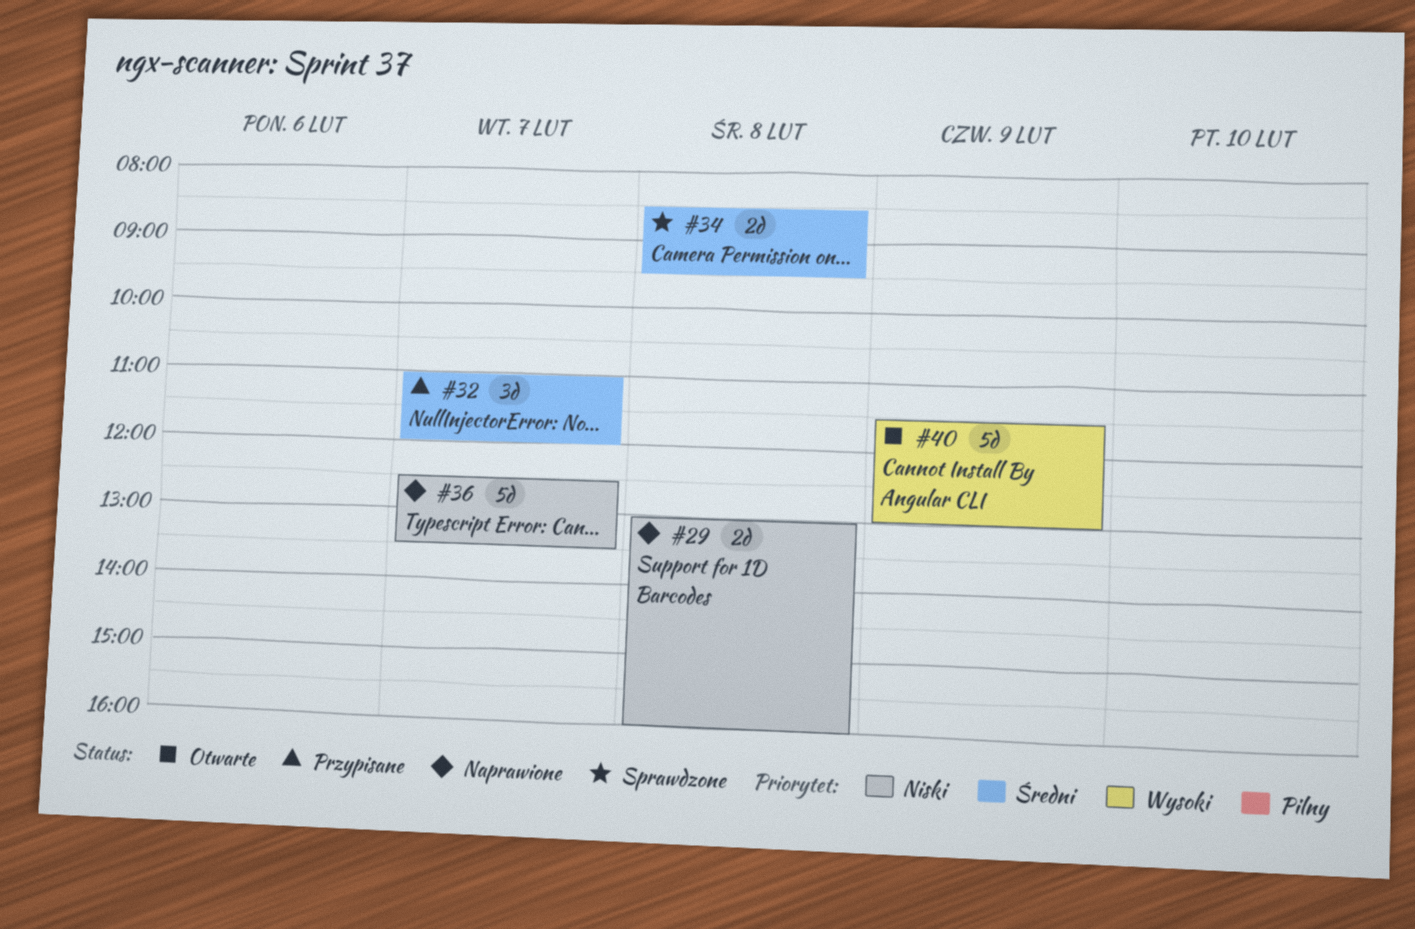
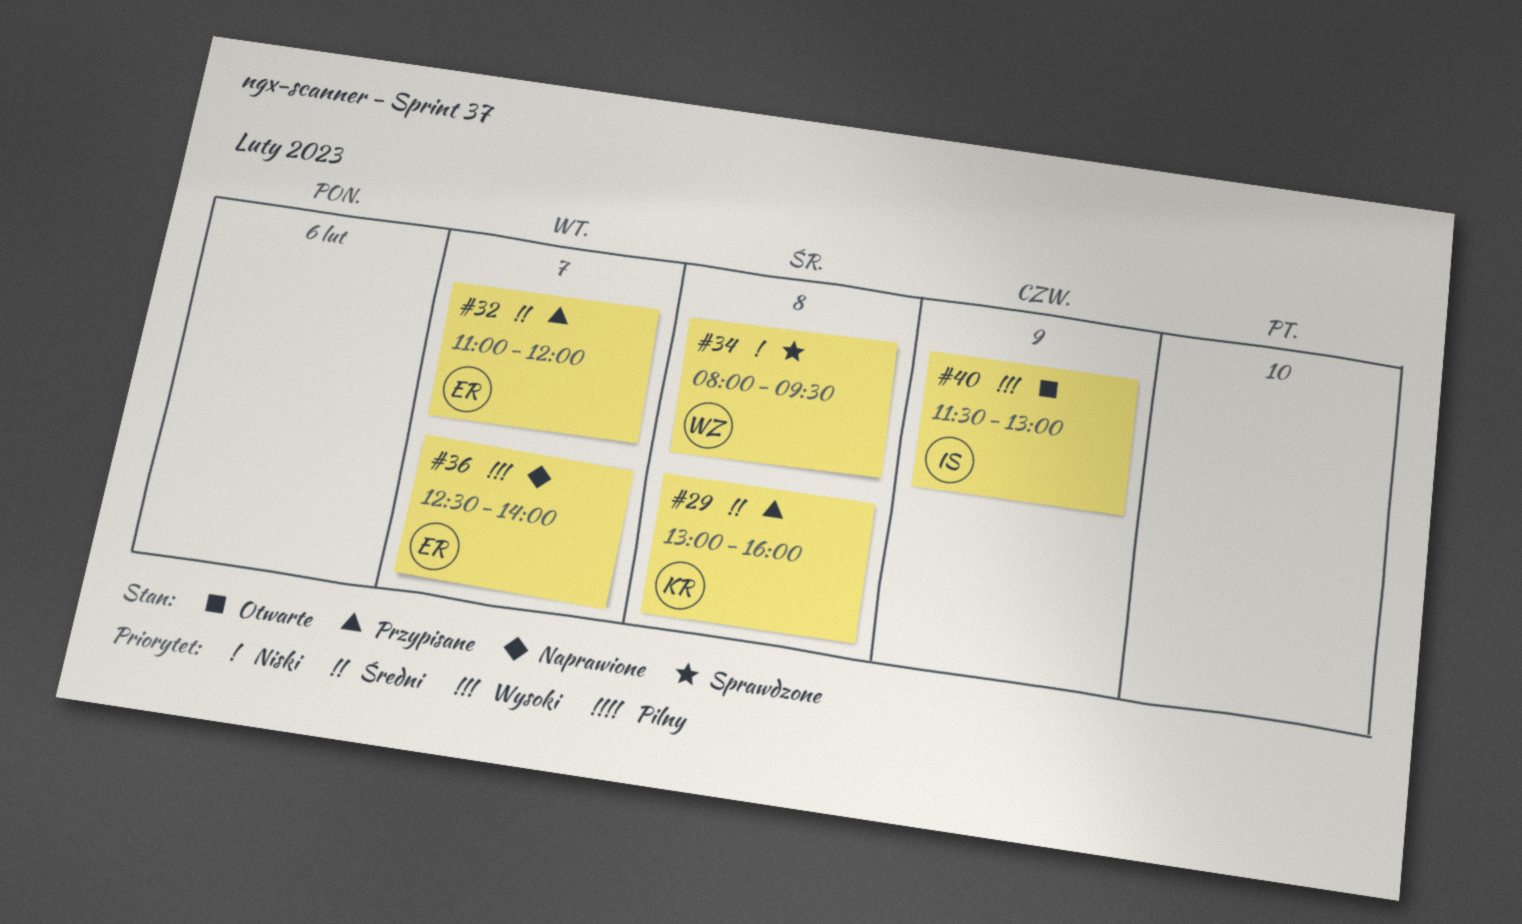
#29, status: Naprawione -> Przypisane
#29, priority: Niski -> Średni
#34, priority: Średni -> Niski
#34, begins: 08:30 -> 08:00
#36, priority: Niski -> Wysoki
#36, ends: 13:30 -> 14:00

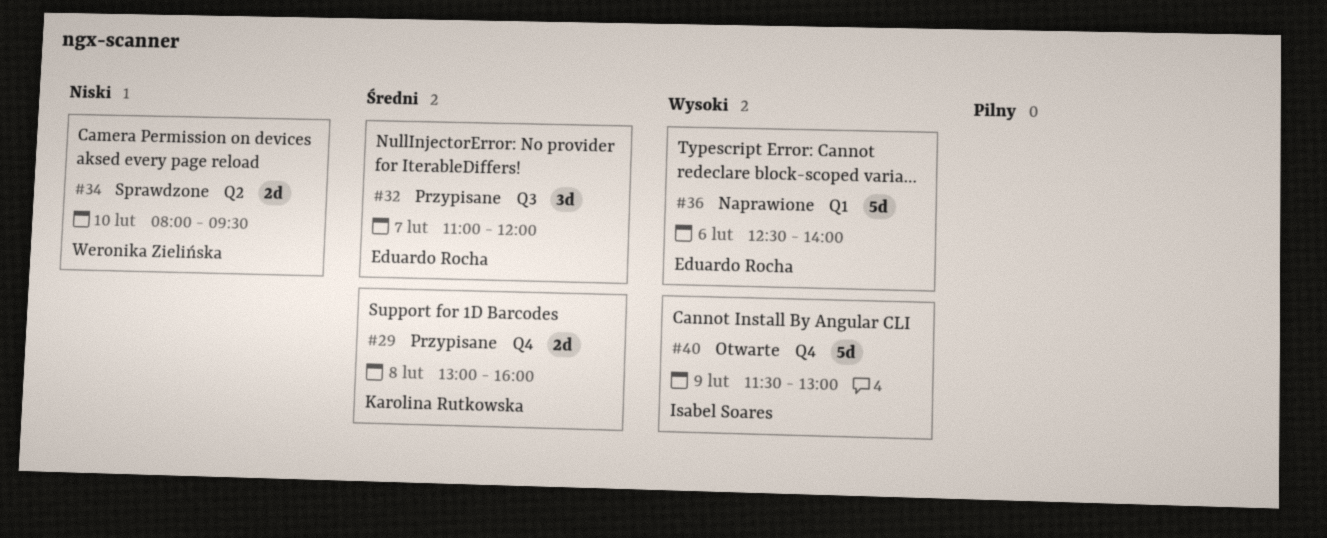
#34, day: Feb 8 -> Feb 10
#36, day: Feb 7 -> Feb 6

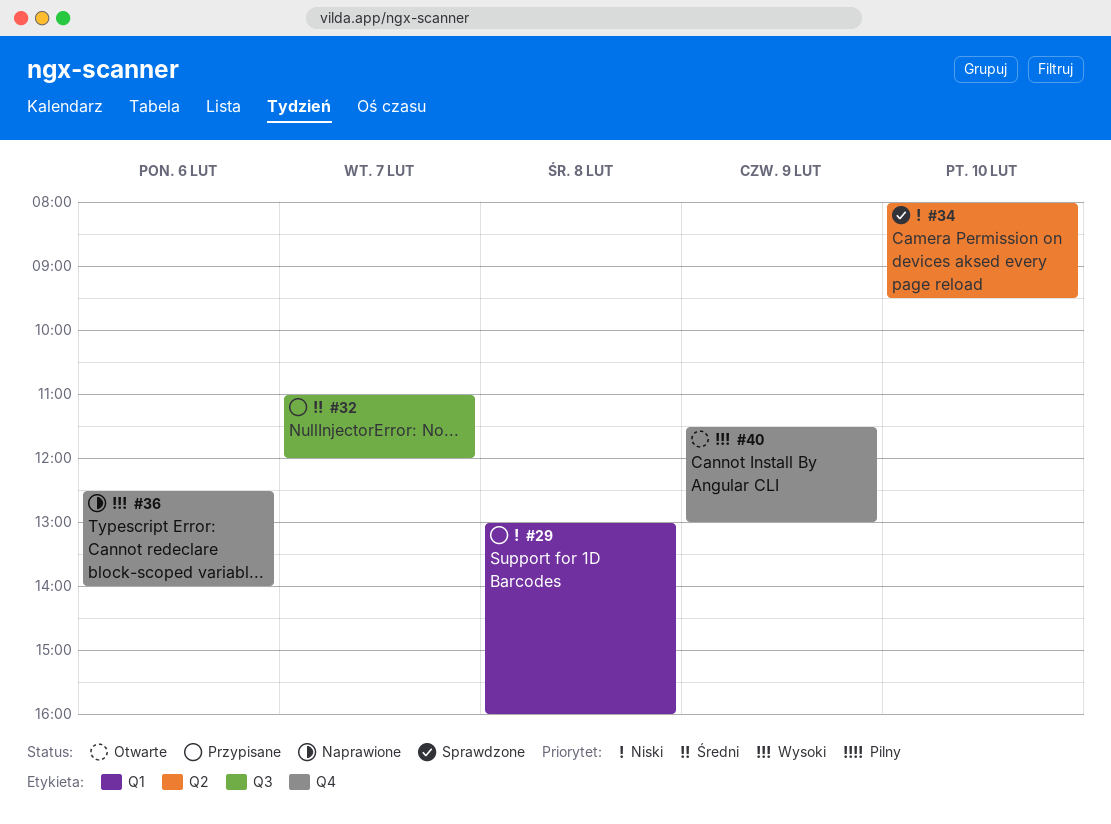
#29, priority: Średni -> Niski
#29, label: Q4 -> Q1
#36, label: Q1 -> Q4

